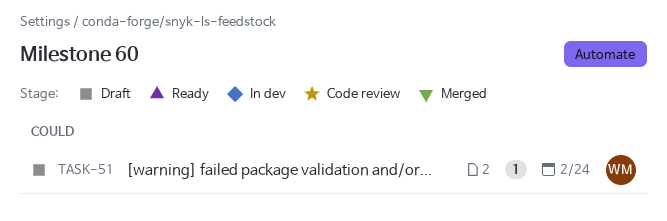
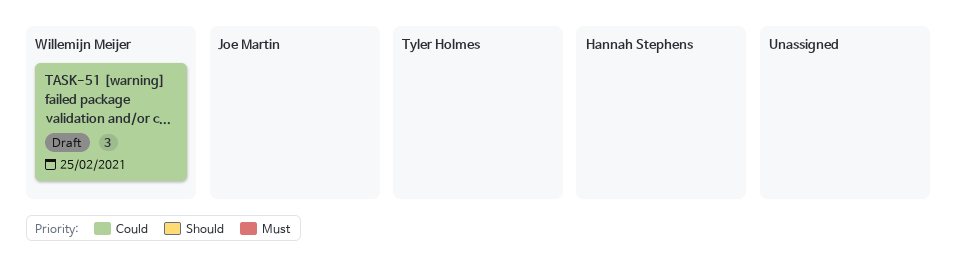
TASK-51, estimate: 1 -> 3
TASK-51, due: Feb 24 -> Feb 25

